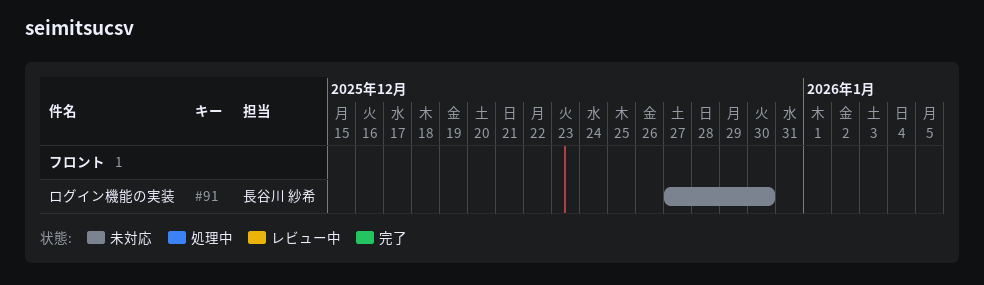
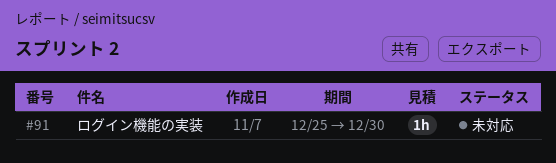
#91, start: Dec 27 -> Dec 25

